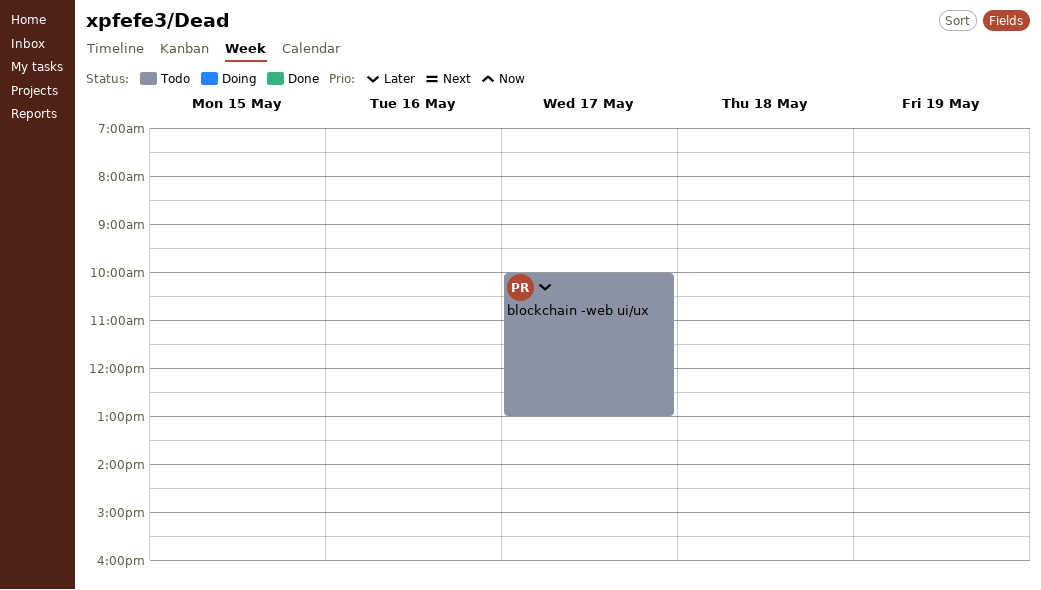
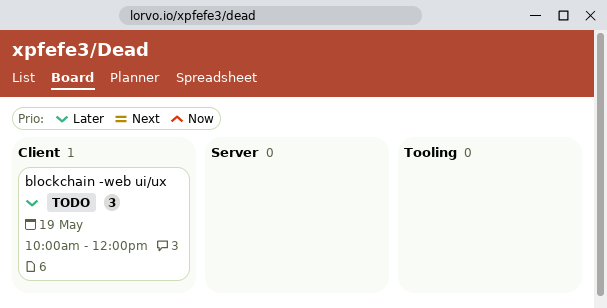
blockchain -web ui/ux, day: May 17 -> May 19
blockchain -web ui/ux, ends: 13:00 -> 12:00

